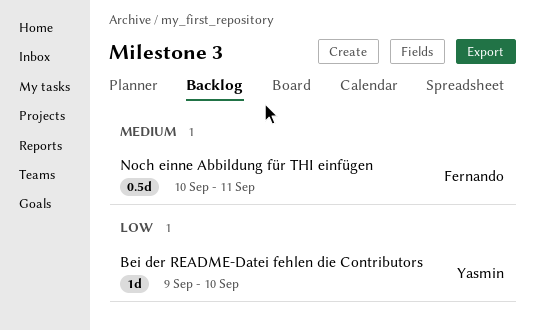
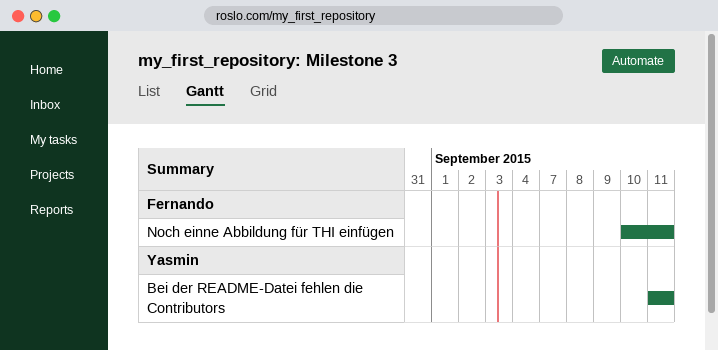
Bei der README-Datei fehlen die Contributors, start: Sep 9 -> Sep 11
Bei der README-Datei fehlen die Contributors, due: Sep 10 -> Sep 11

